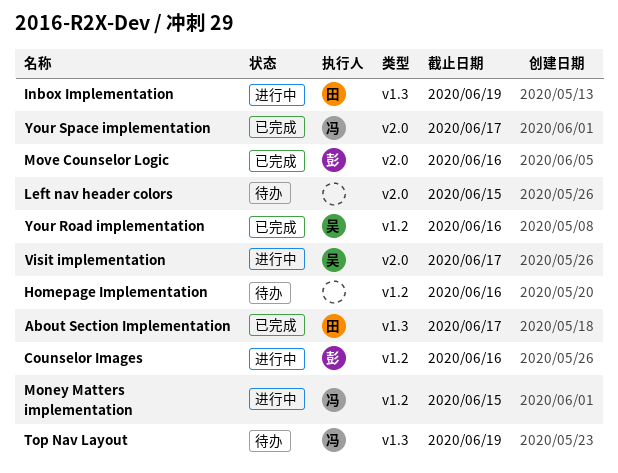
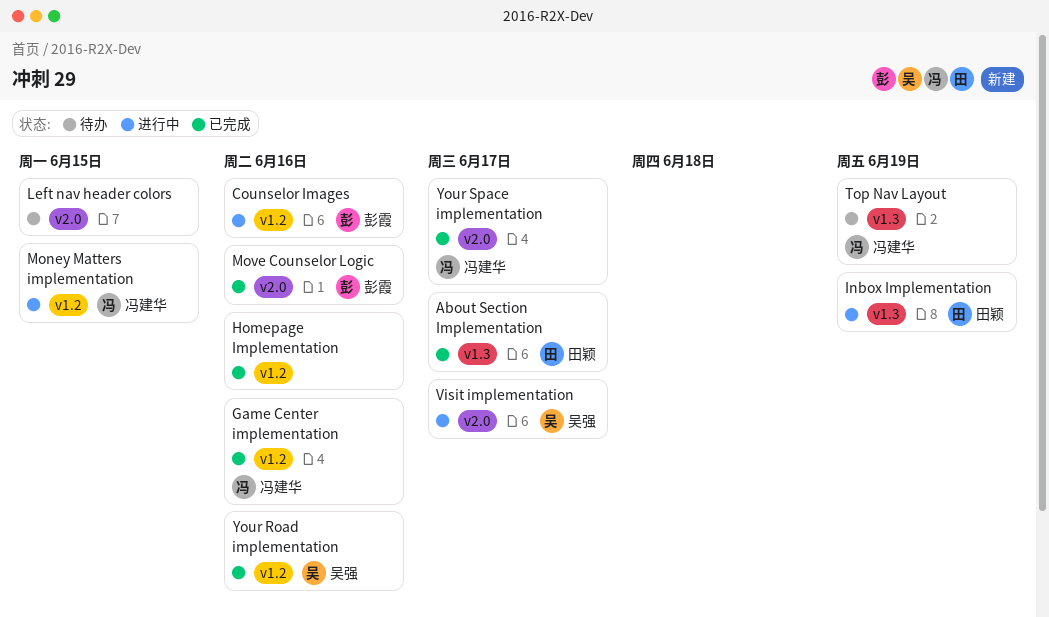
Game Center implementation: none -> present
Homepage Implementation, status: 待办 -> 已完成

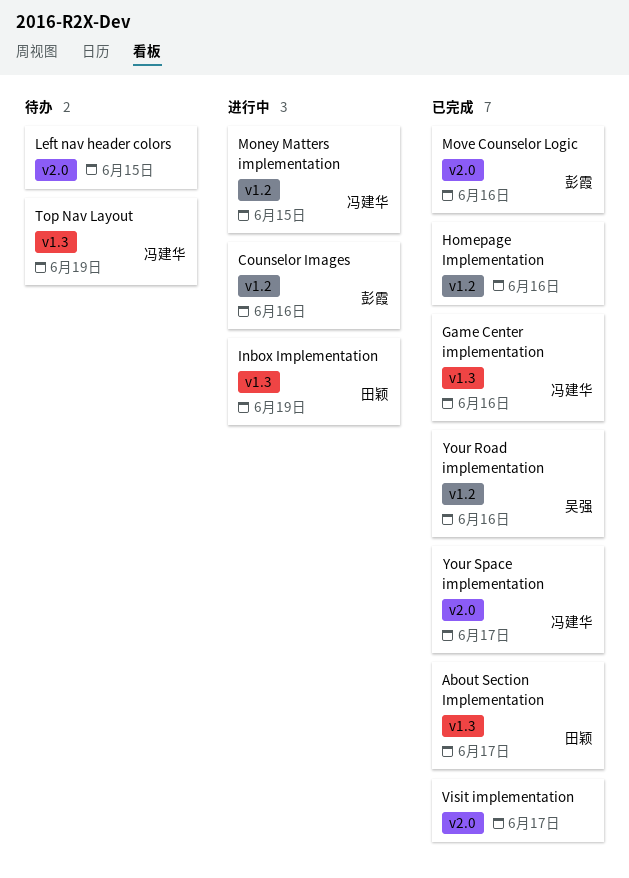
Game Center implementation, label: v1.2 -> v1.3
Visit implementation, status: 进行中 -> 已完成
Visit implementation, owner: 吴强 -> none

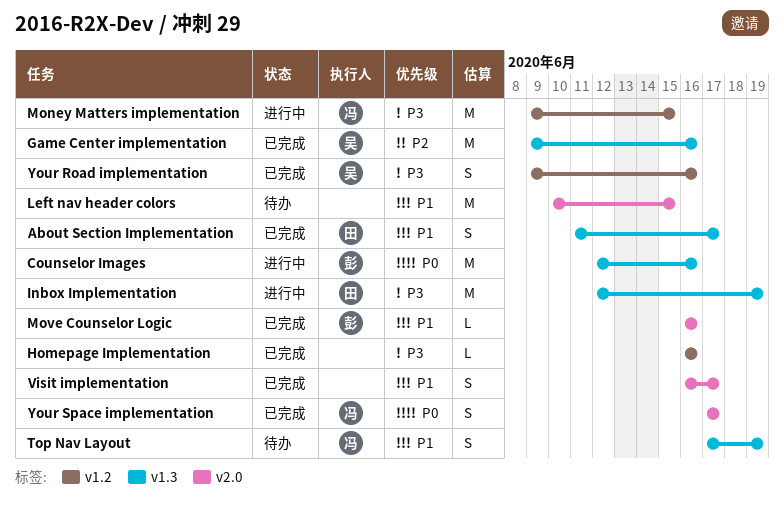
Counselor Images, label: v1.2 -> v1.3
Game Center implementation, owner: 冯建华 -> 吴强

